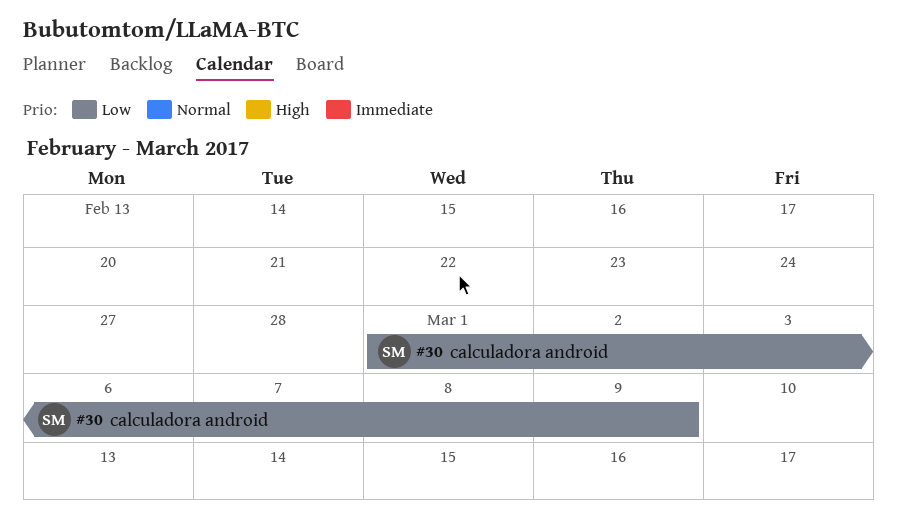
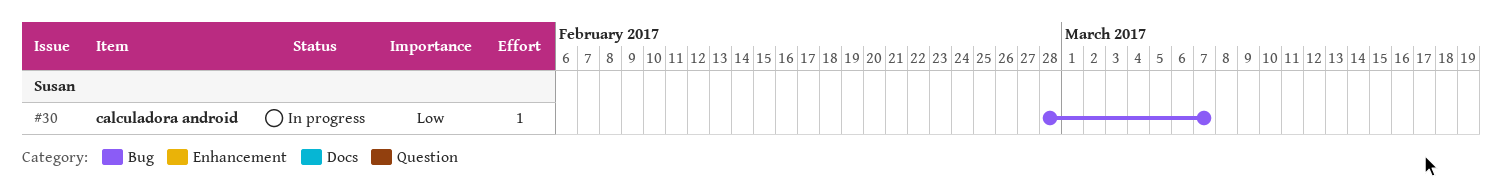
#30, start: Mar 1 -> Feb 28
#30, due: Mar 9 -> Mar 7

